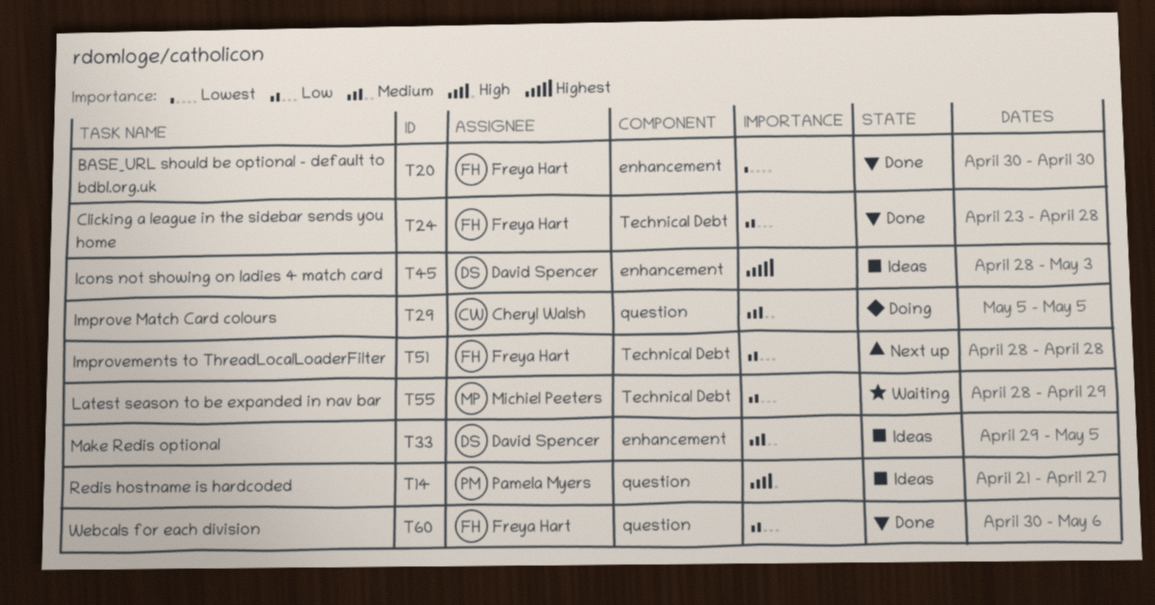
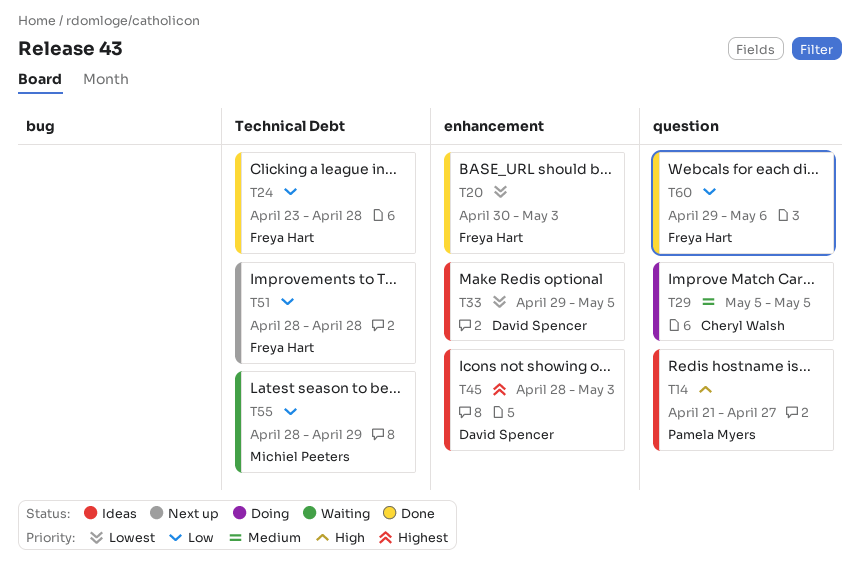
T20, due: Apr 30 -> May 3
T33, priority: Medium -> Lowest
T60, start: Apr 30 -> Apr 29

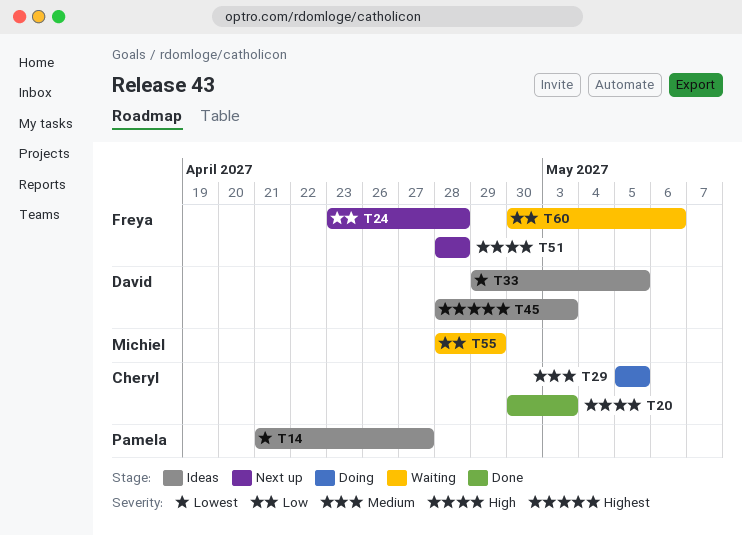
T14, priority: High -> Lowest
T20, owner: Freya Hart -> Cheryl Walsh
T20, priority: Lowest -> High
T24, status: Done -> Next up
T51, priority: Low -> High
T60, status: Done -> Waiting
T60, start: Apr 29 -> Apr 30

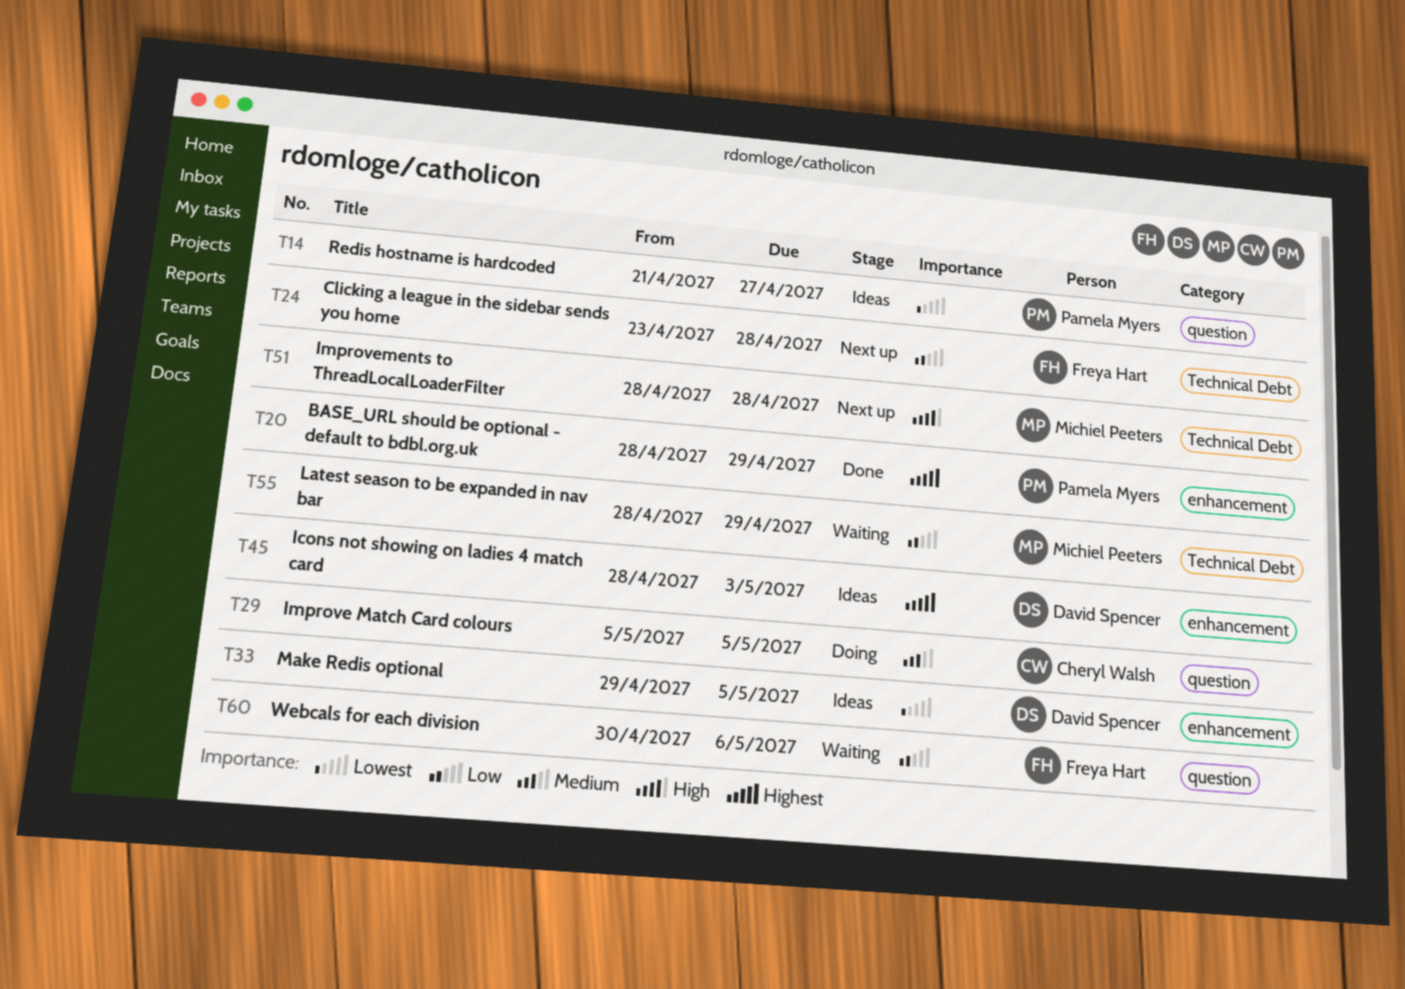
T20, owner: Cheryl Walsh -> Pamela Myers
T20, priority: High -> Highest
T20, start: Apr 30 -> Apr 28
T20, due: May 3 -> Apr 29
T51, owner: Freya Hart -> Michiel Peeters

